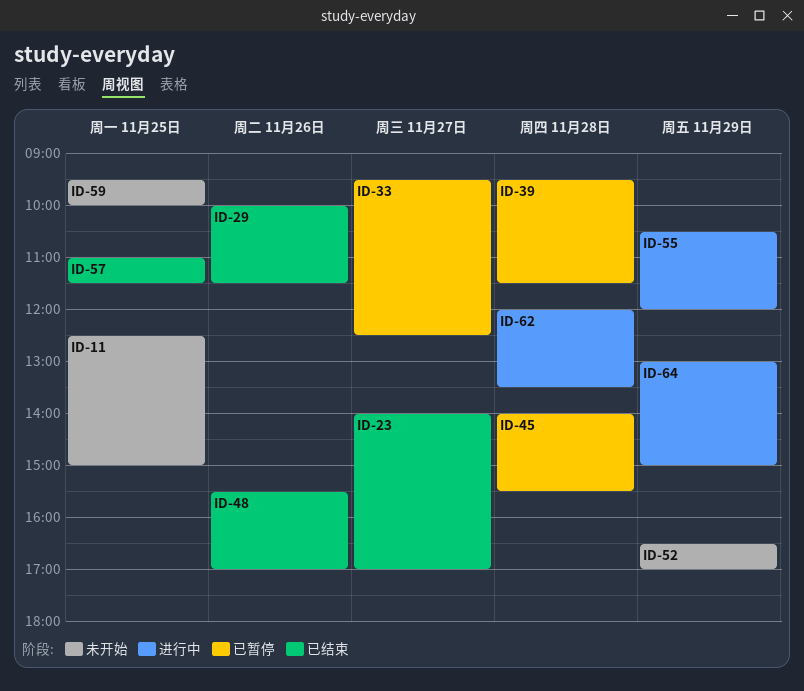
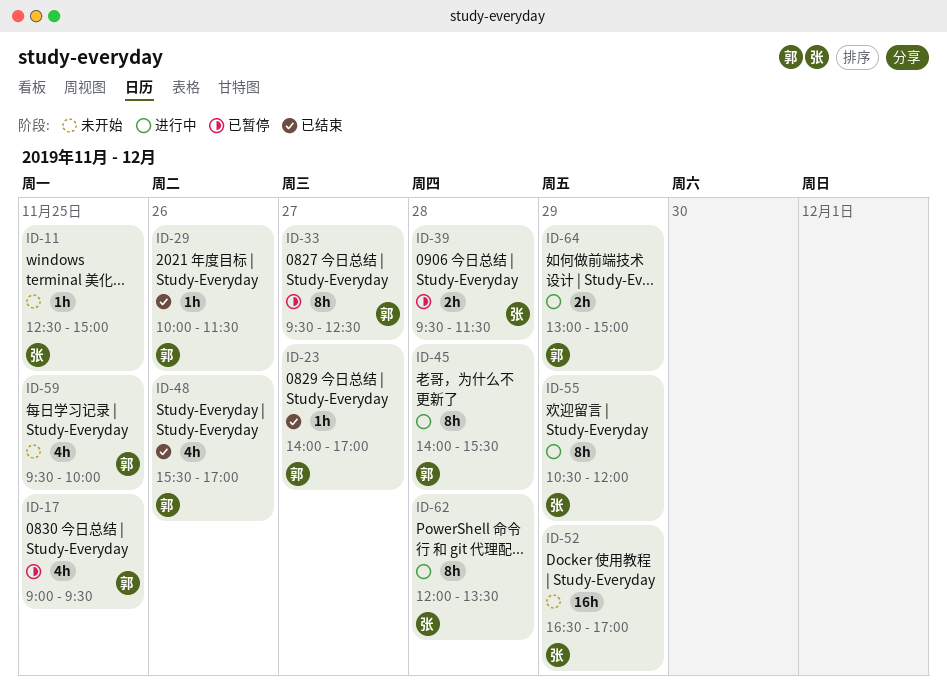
ID-17: none -> present
ID-45, status: 已暂停 -> 进行中
ID-57: present -> none

